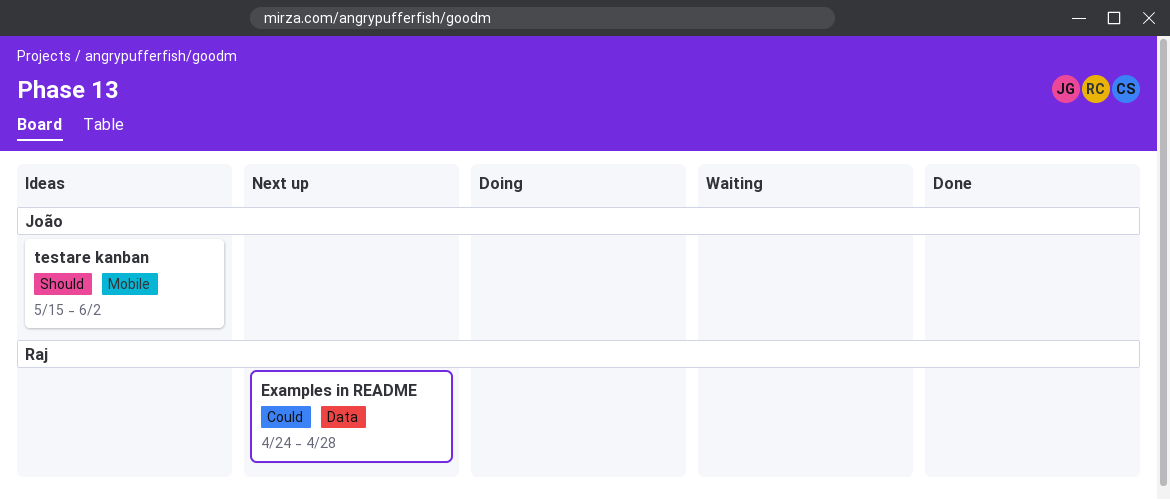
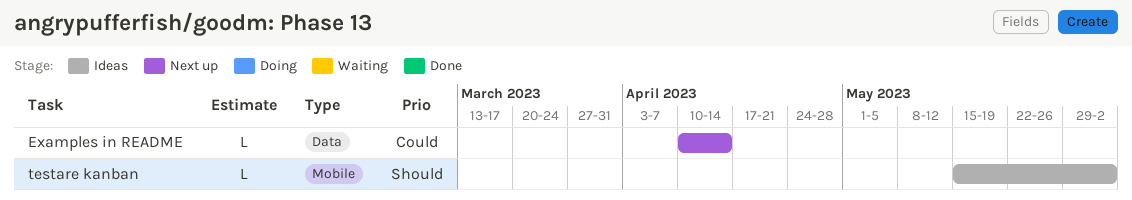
Examples in README, start: Apr 24 -> Apr 10
Examples in README, due: Apr 28 -> Apr 14

